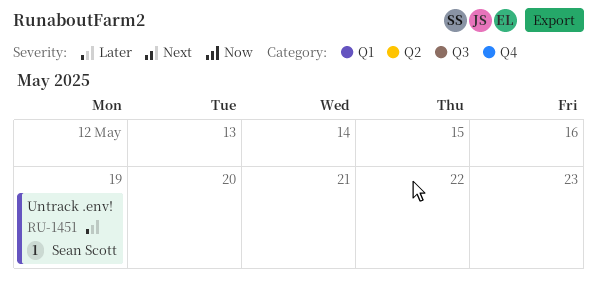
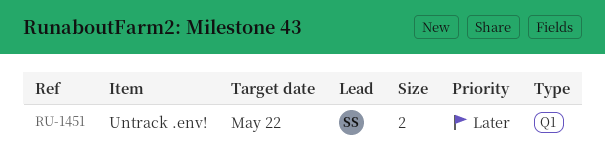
RU-1451, estimate: 1 -> 2
RU-1451, due: May 19 -> May 22

